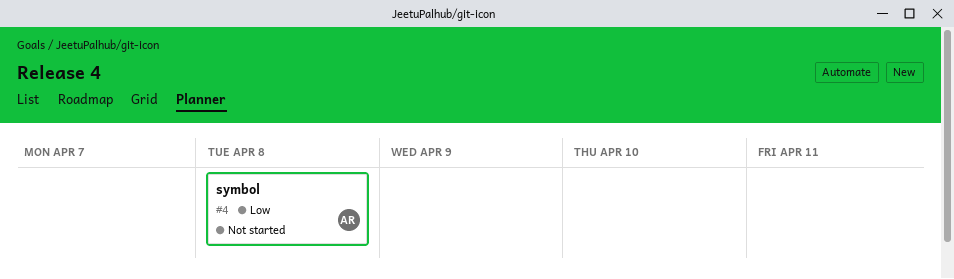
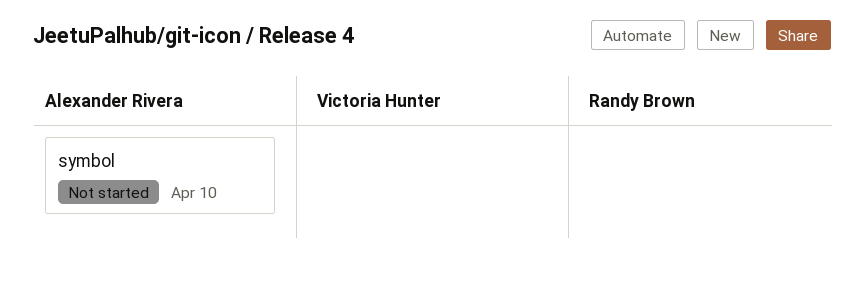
symbol, due: Apr 8 -> Apr 10

